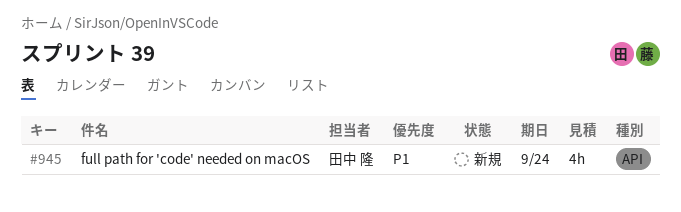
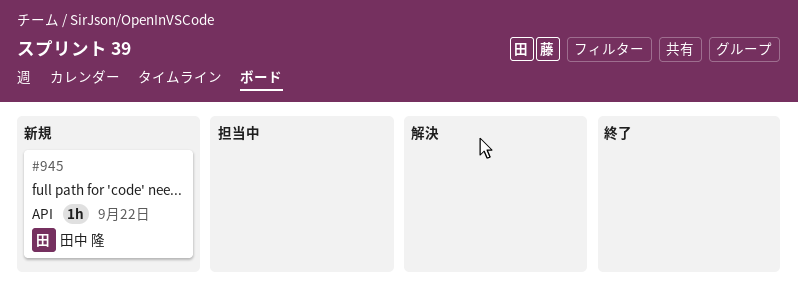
#945, estimate: 4h -> 1h
#945, due: Sep 24 -> Sep 22

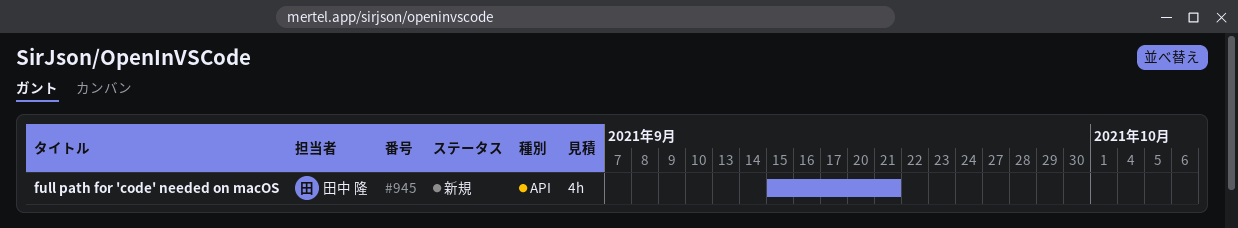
#945, estimate: 1h -> 4h
#945, due: Sep 22 -> Sep 21

